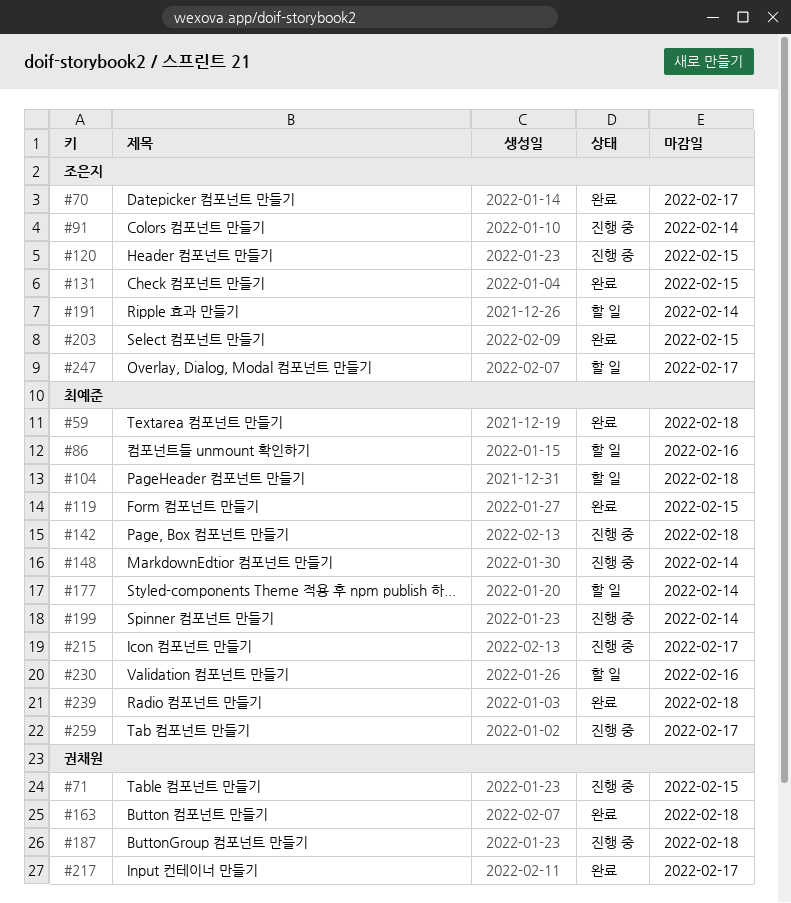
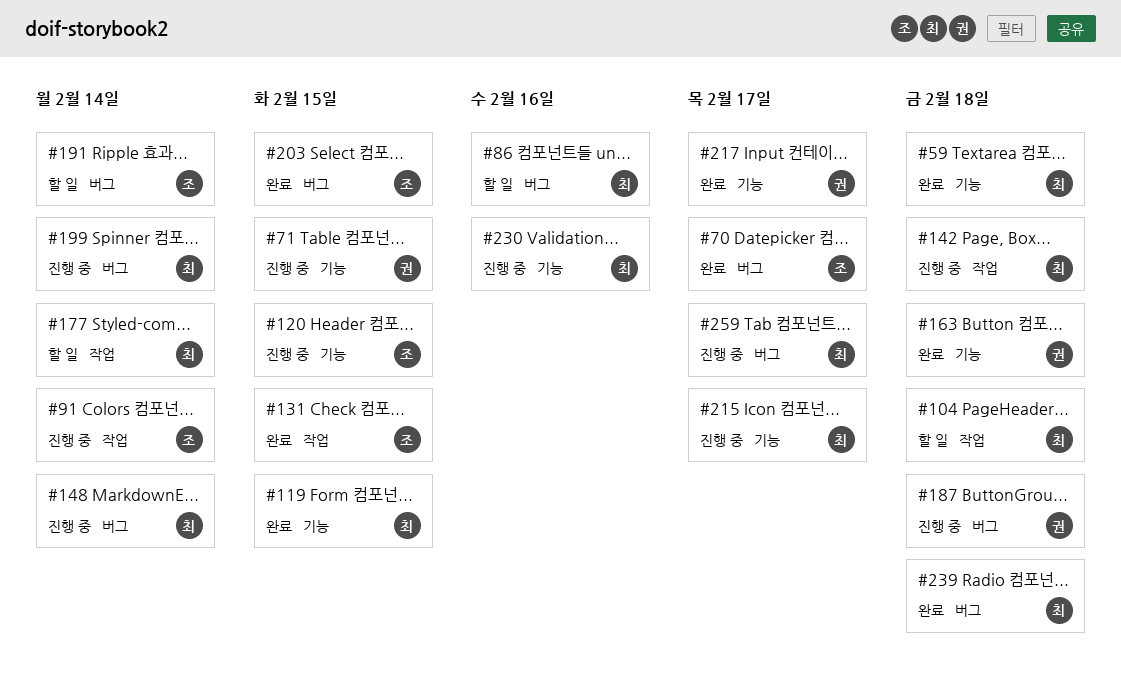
#230, status: 할 일 -> 진행 중
#247: present -> none

